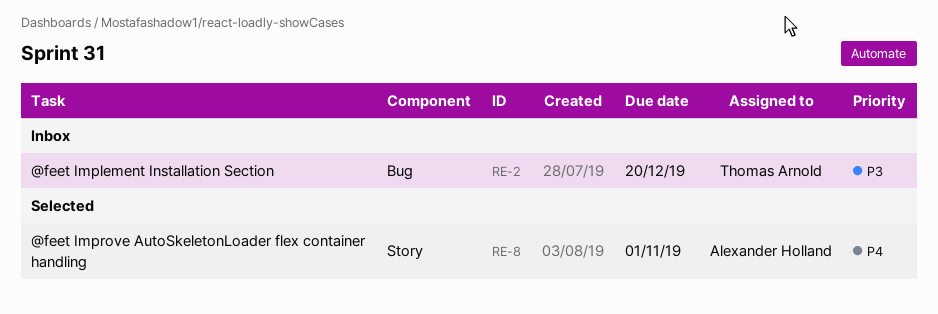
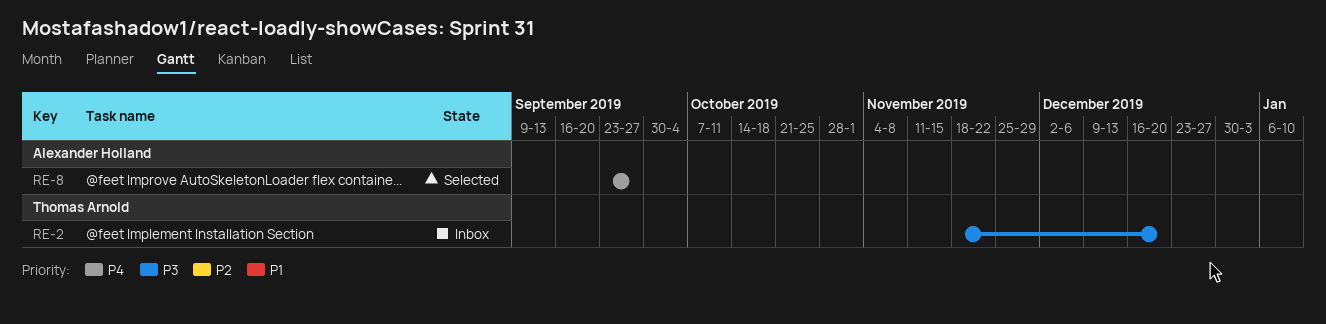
RE-8, due: Nov 1 -> Sep 27

